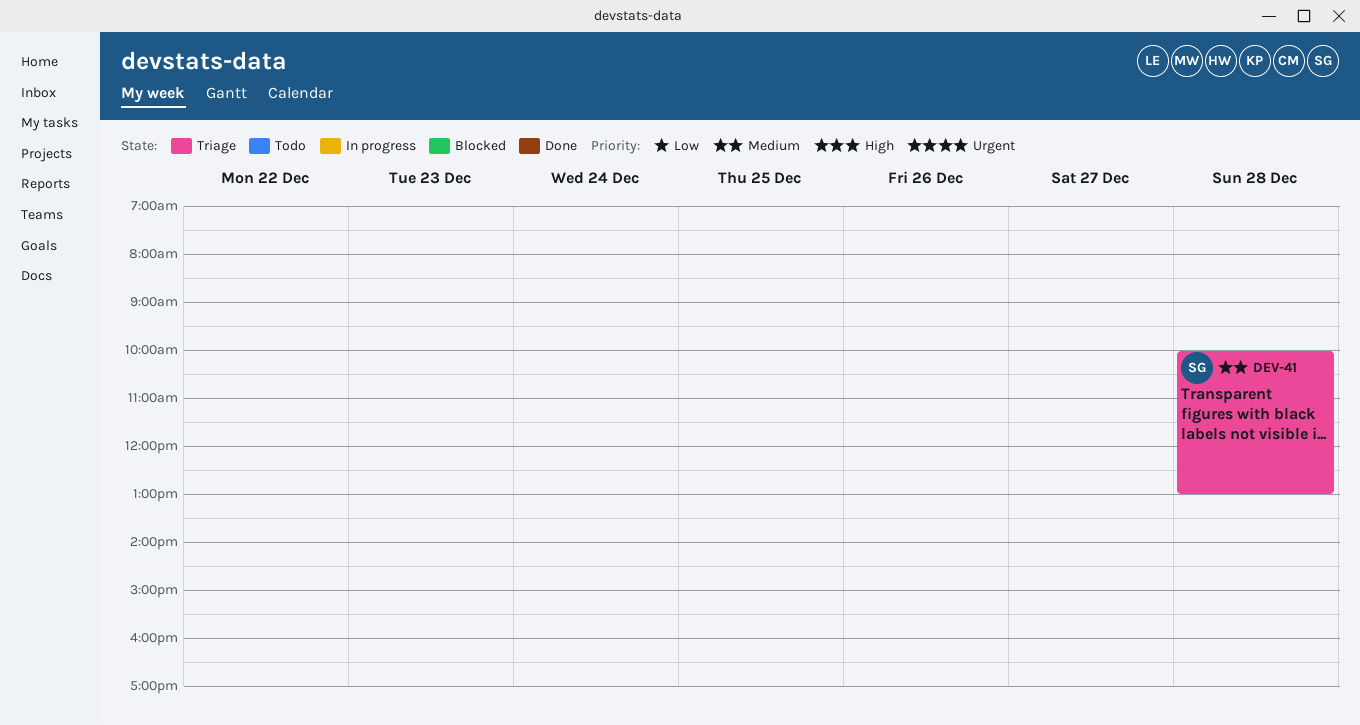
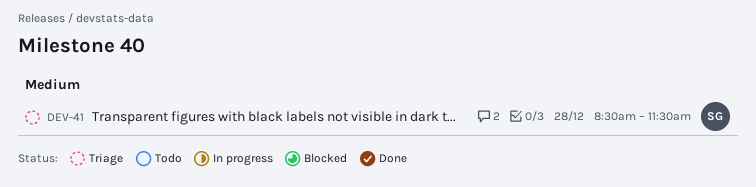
DEV-41, begins: 10:00 -> 08:30
DEV-41, ends: 13:00 -> 11:30

